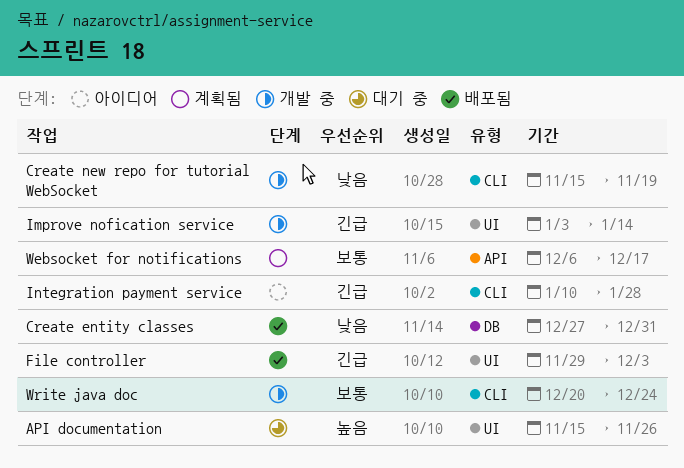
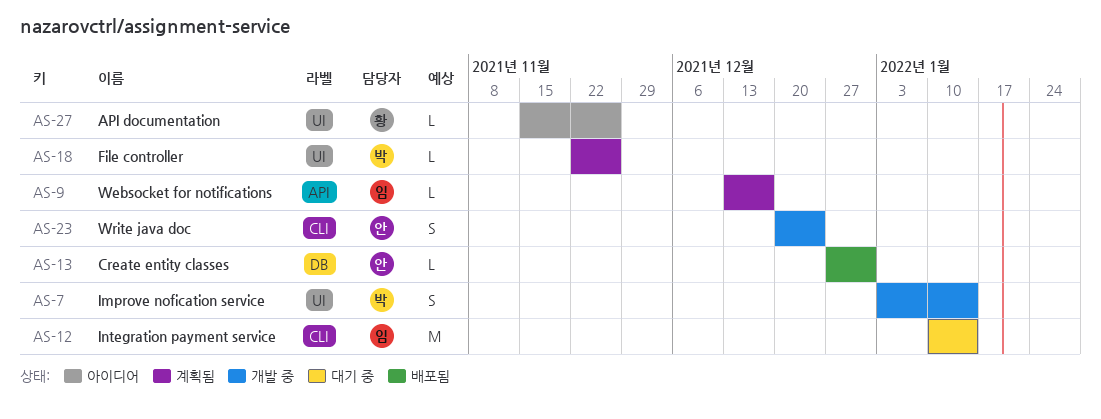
API documentation, status: 대기 중 -> 아이디어
Create new repo for tutorial WebSocket: present -> none
File controller, status: 배포됨 -> 계획됨
File controller, start: Nov 29 -> Nov 22
File controller, due: Dec 3 -> Nov 26
Integration payment service, status: 아이디어 -> 대기 중
Integration payment service, due: Jan 28 -> Jan 14
Websocket for notifications, start: Dec 6 -> Dec 13

